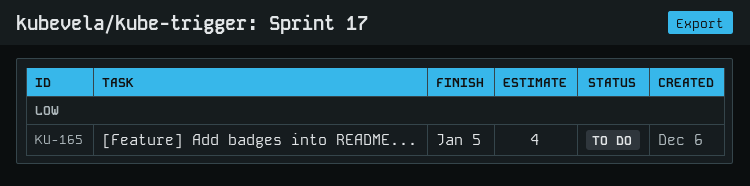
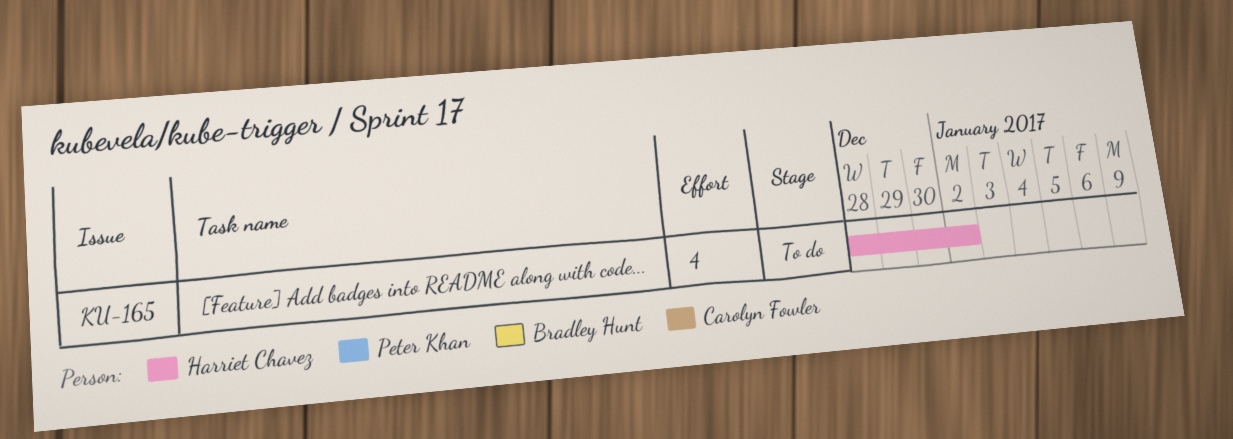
KU-165, due: Jan 5 -> Jan 2

